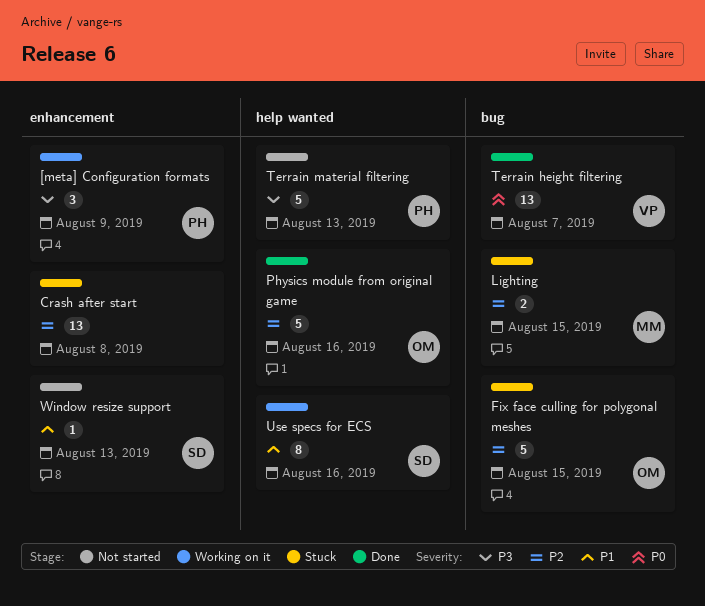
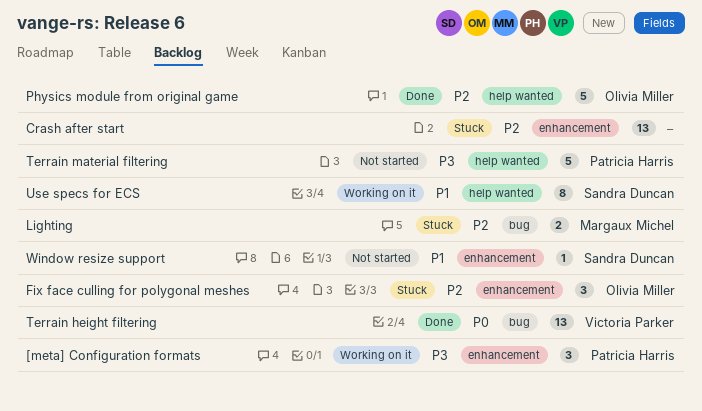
Fix face culling for polygonal meshes, label: bug -> enhancement
Fix face culling for polygonal meshes, estimate: 5 -> 3

